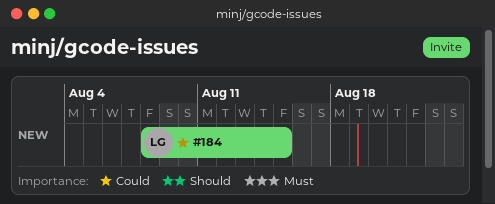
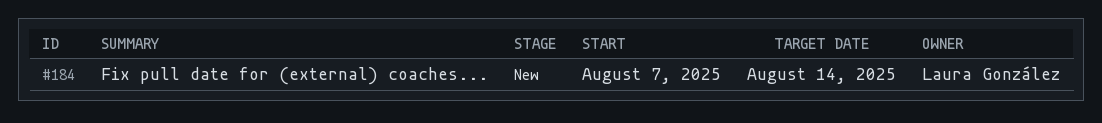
#184, start: Aug 8 -> Aug 7
#184, due: Aug 15 -> Aug 14

